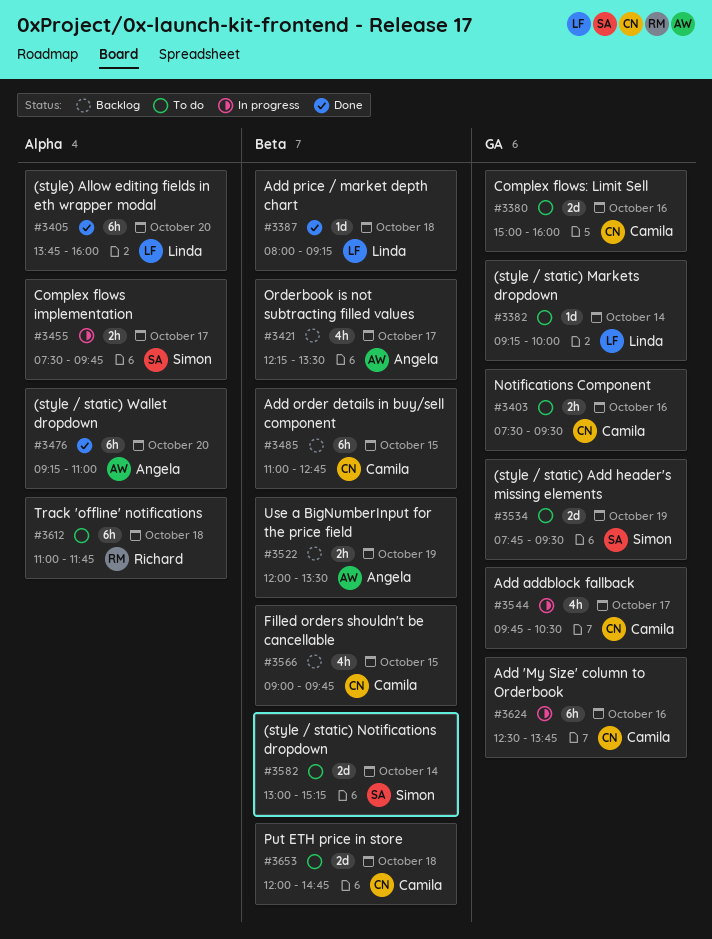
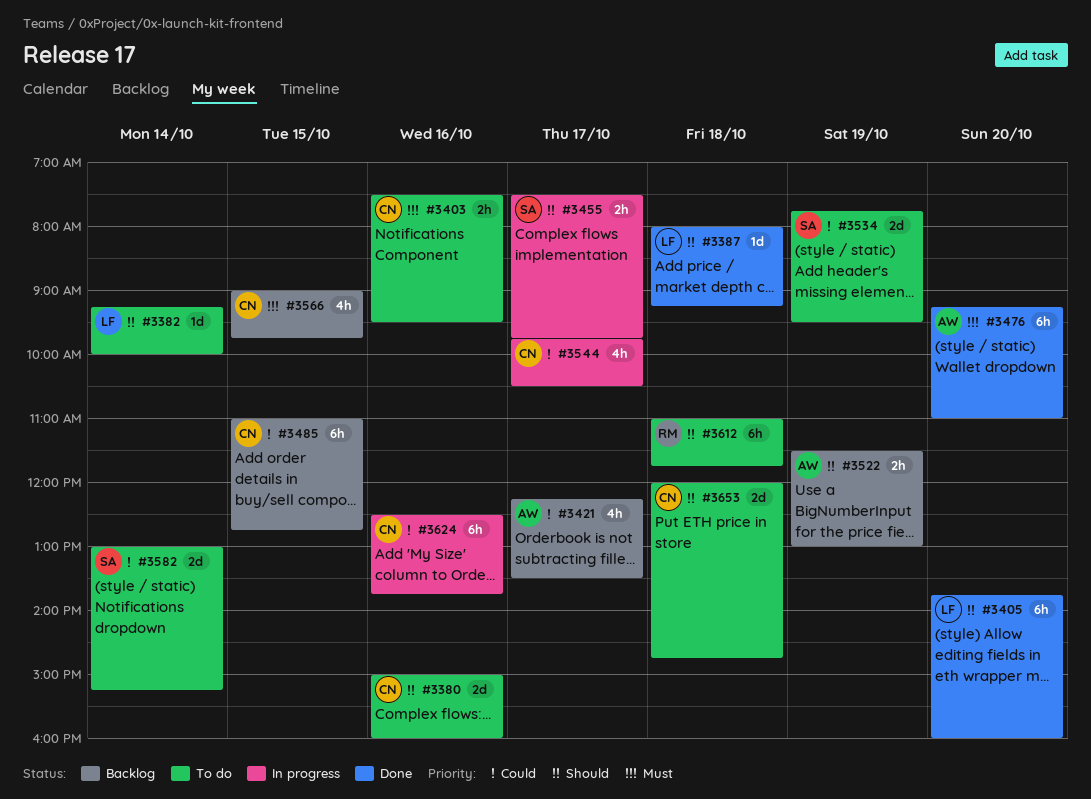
#3522, begins: 12:00 -> 11:30
#3522, ends: 13:30 -> 13:00

